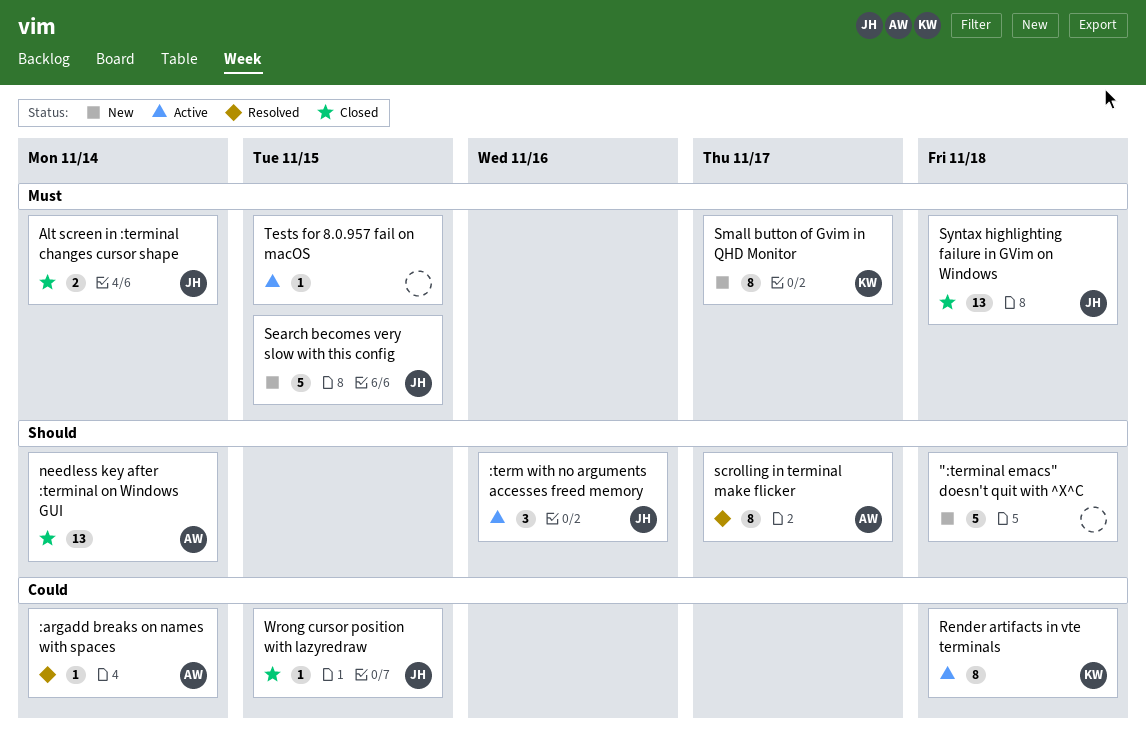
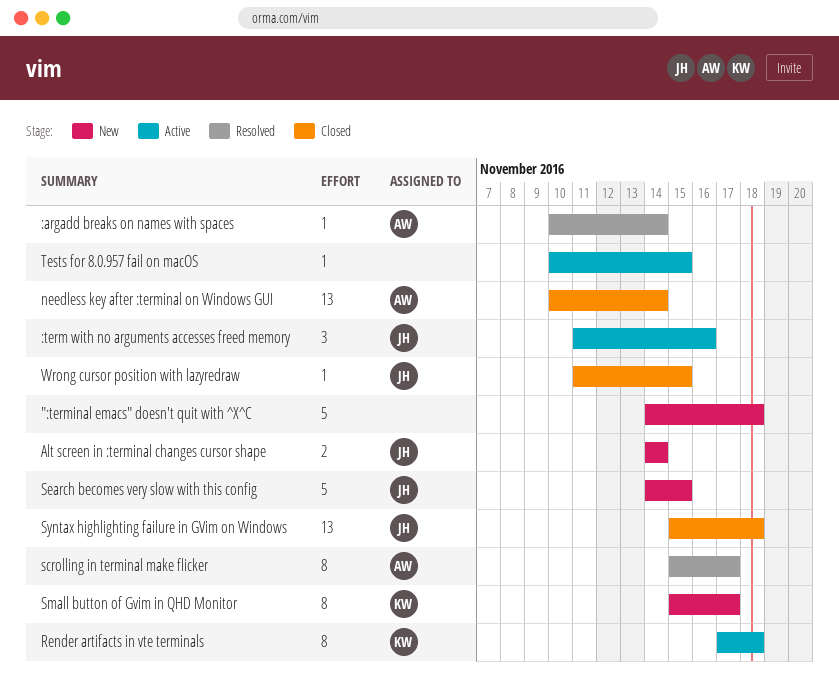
Alt screen in :terminal changes cursor shape, status: Closed -> New

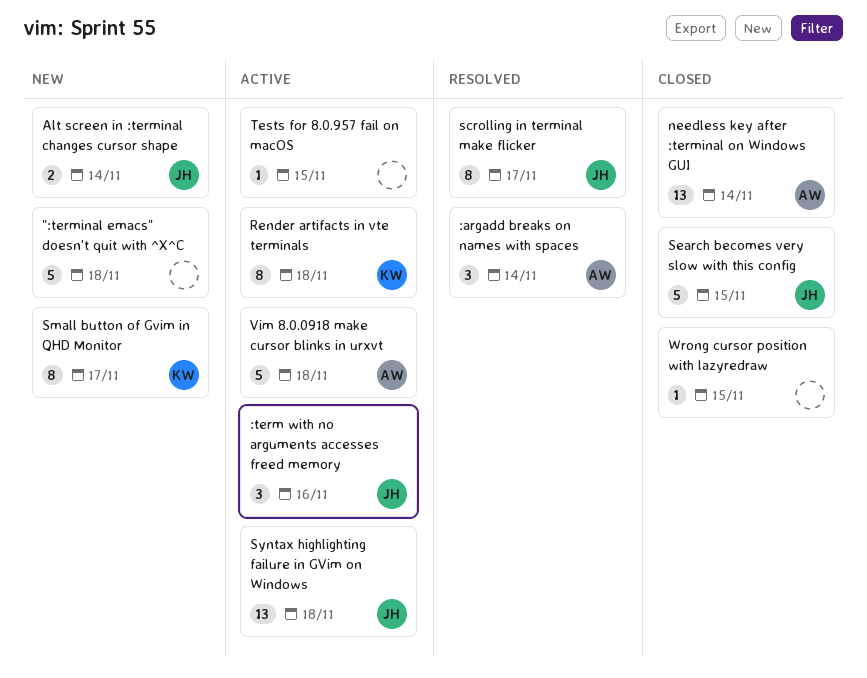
:argadd breaks on names with spaces, estimate: 1 -> 3
scrolling in terminal make flicker, owner: AW -> JH
Search becomes very slow with this config, status: New -> Closed
Syntax highlighting failure in GVim on Windows, status: Closed -> Active
Vim 8.0.0918 make cursor blinks in urxvt: none -> present
Wrong cursor position with lazyredraw, owner: JH -> none

